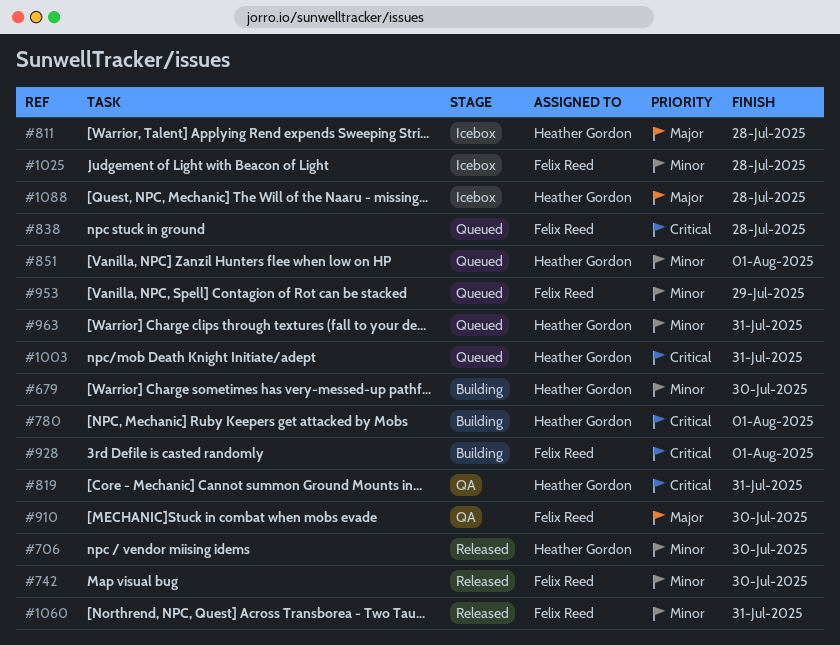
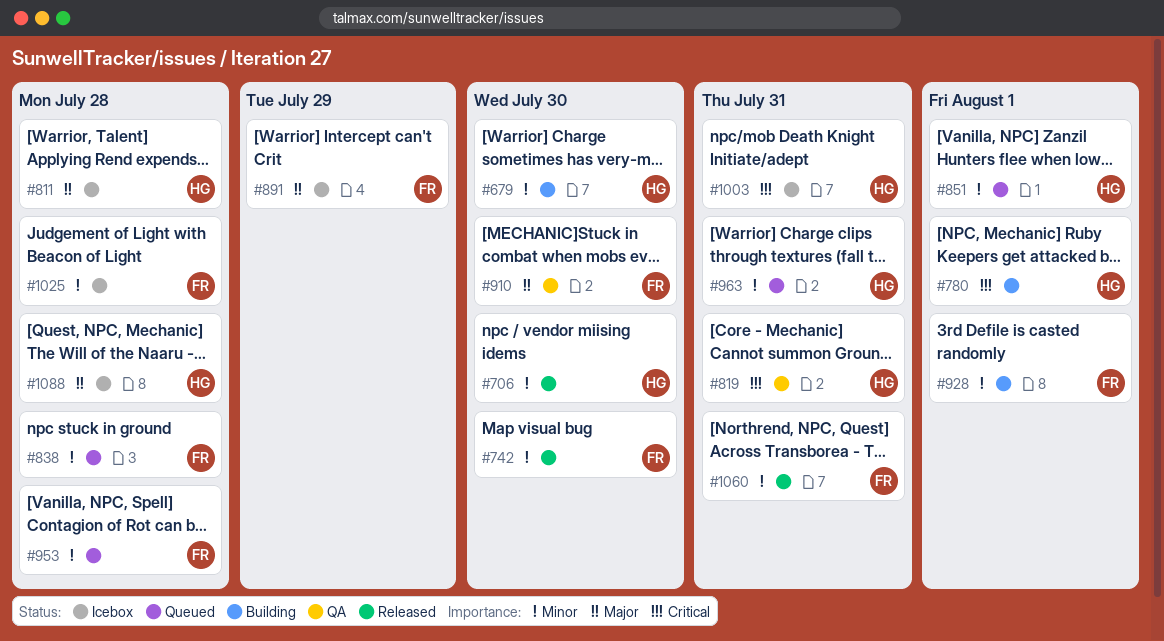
#838, priority: Critical -> Minor
#891: none -> present
#928, priority: Critical -> Minor
#953, due: Jul 29 -> Jul 28
#1003, status: Queued -> Icebox

